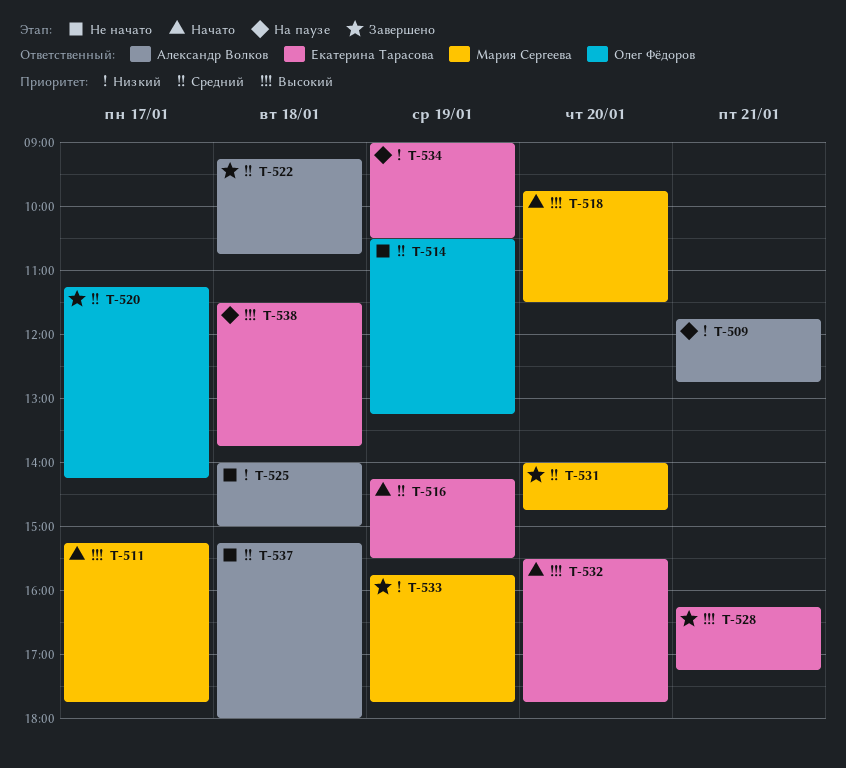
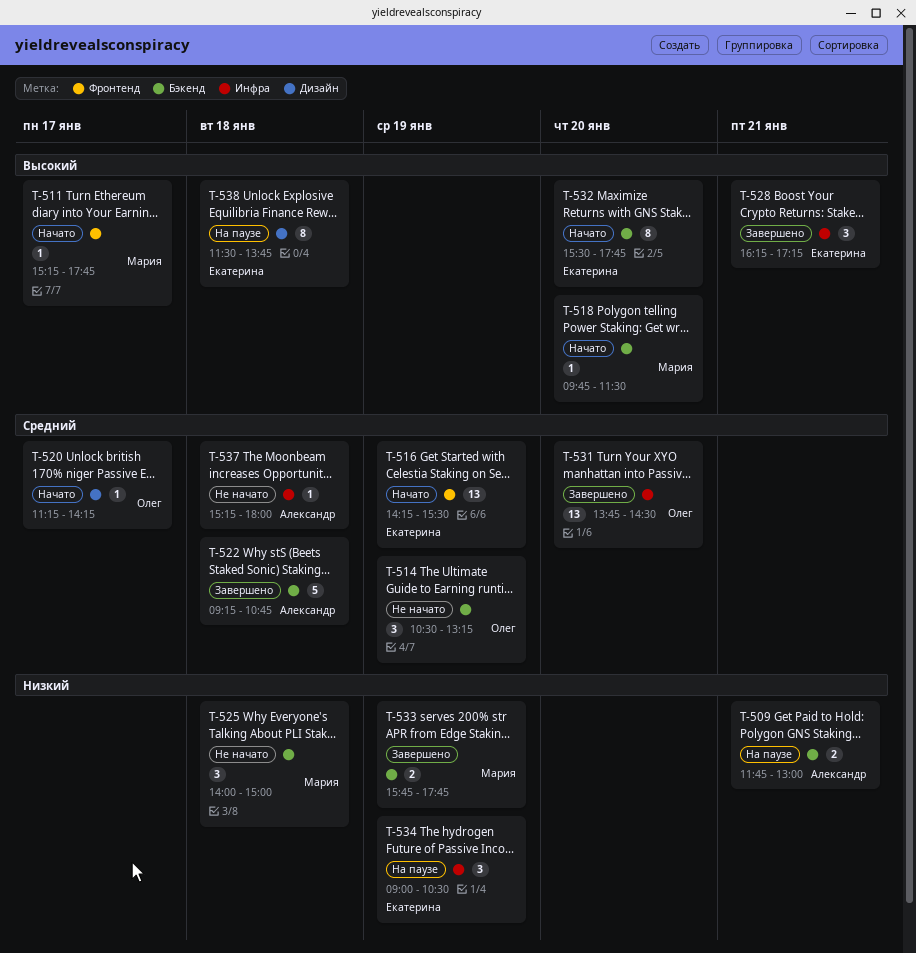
T-509, ends: 12:45 -> 13:00
T-520, status: Завершено -> Начато
T-525, owner: Александр Волков -> Мария Сергеева
T-531, owner: Мария Сергеева -> Олег Фёдоров
T-531, begins: 14:00 -> 13:45
T-531, ends: 14:45 -> 14:30

